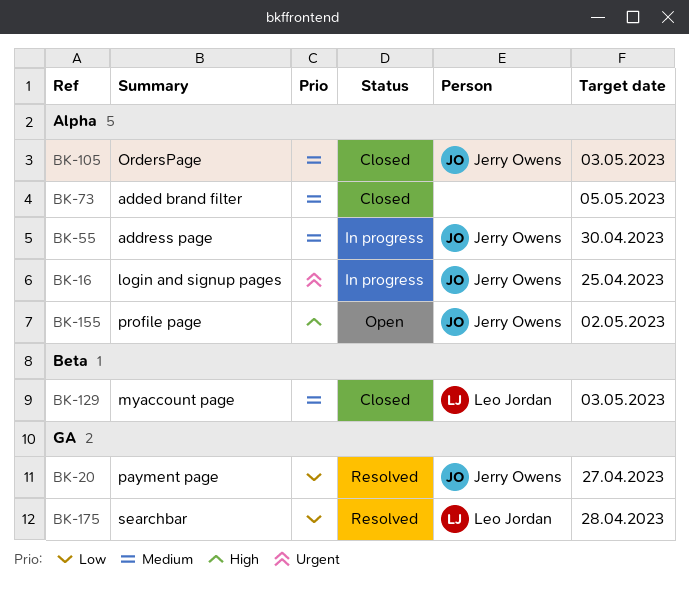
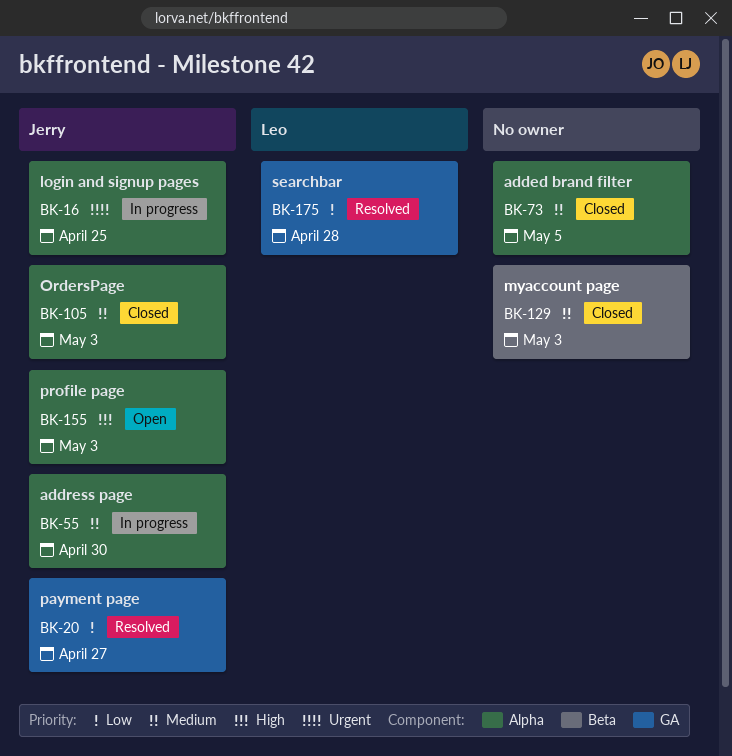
BK-129, owner: Leo Jordan -> none
BK-155, due: May 2 -> May 3

